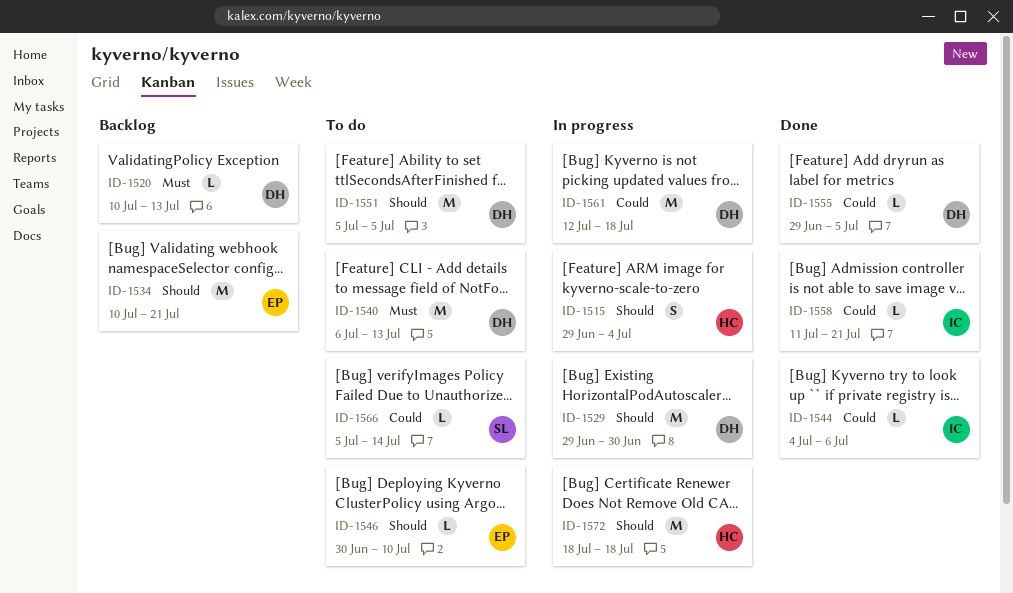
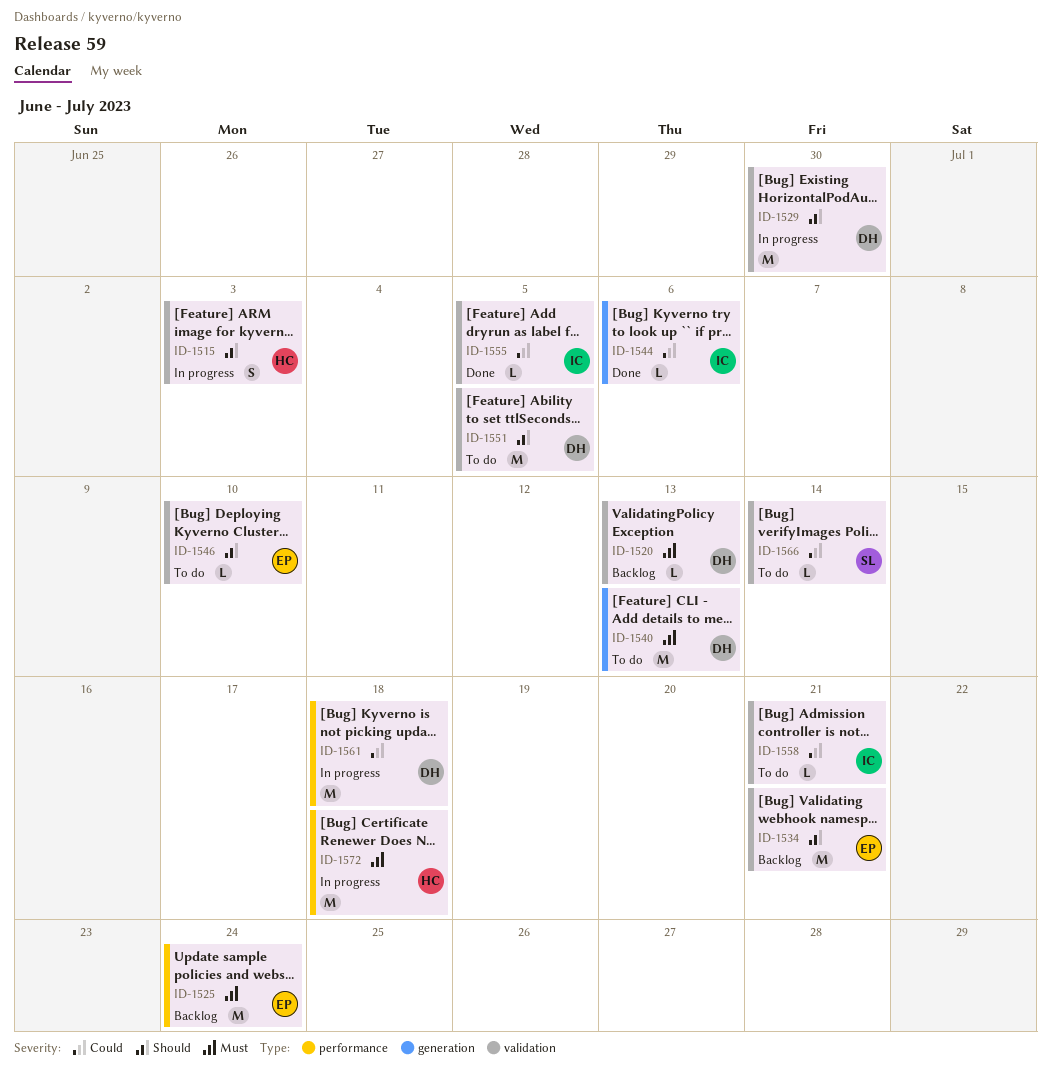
ID-1515, due: Jul 4 -> Jul 3
ID-1525: none -> present
ID-1555, owner: DH -> IC
ID-1558, status: Done -> To do
ID-1572, priority: Should -> Must

